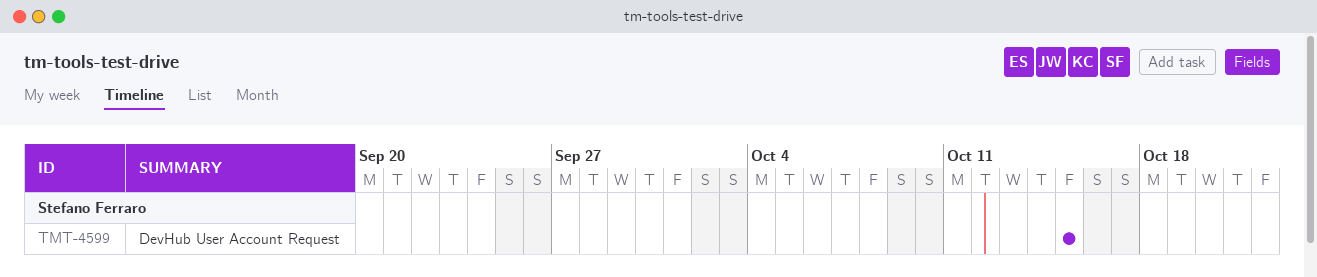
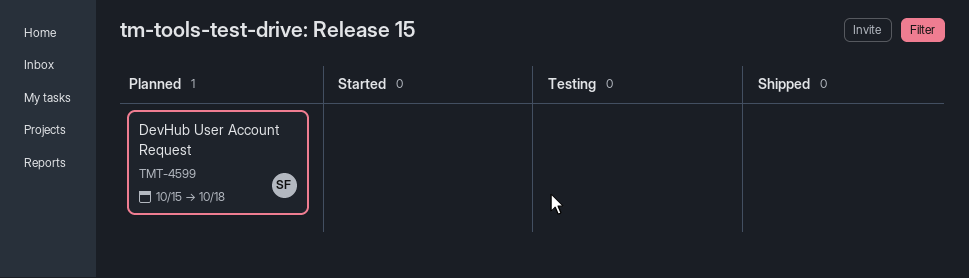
TMT-4599, due: Oct 15 -> Oct 18

